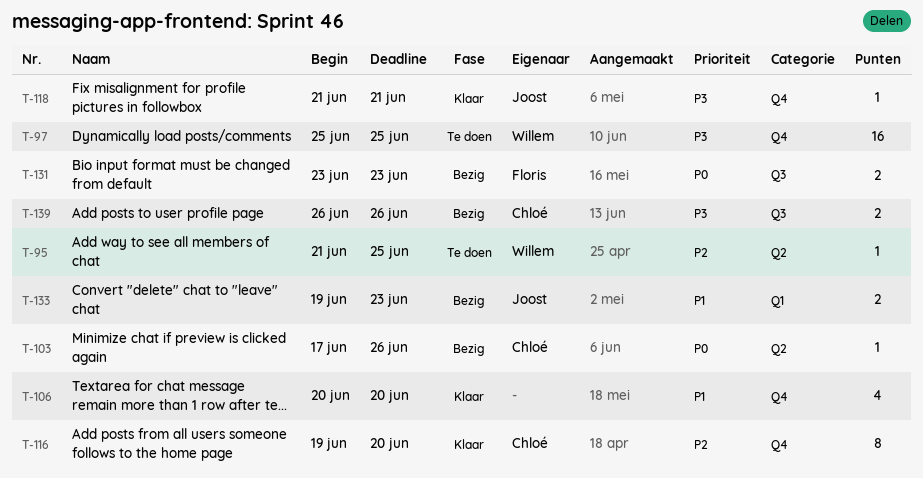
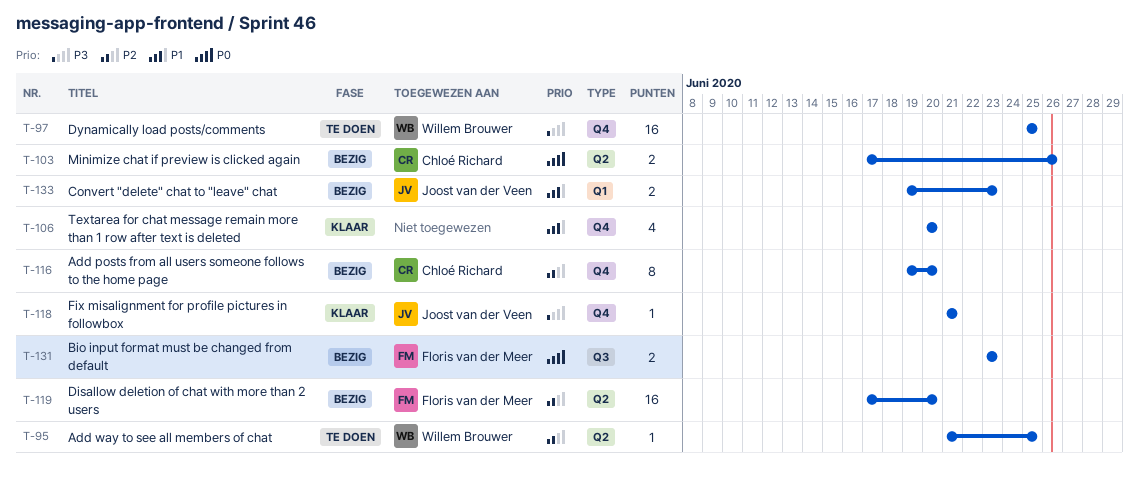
T-103, estimate: 1 -> 2
T-116, status: Klaar -> Bezig
T-119: none -> present
T-139: present -> none

